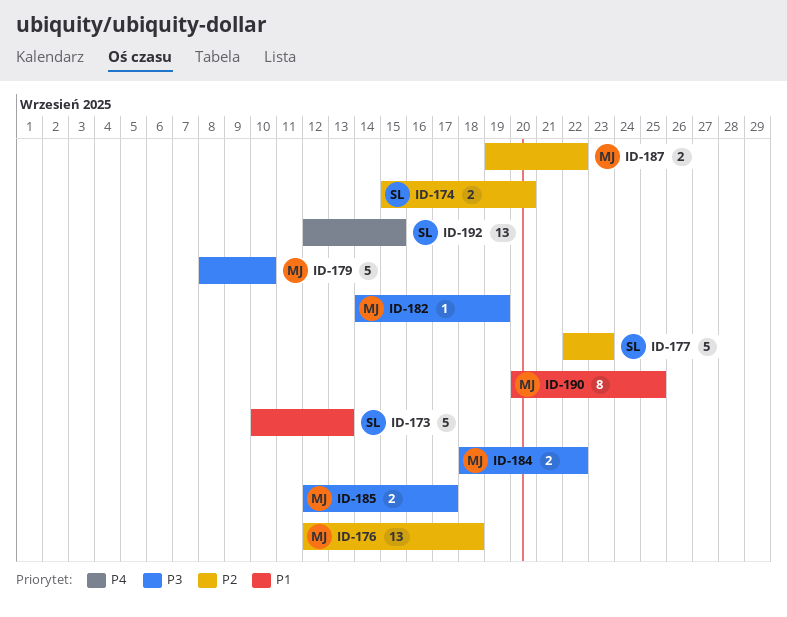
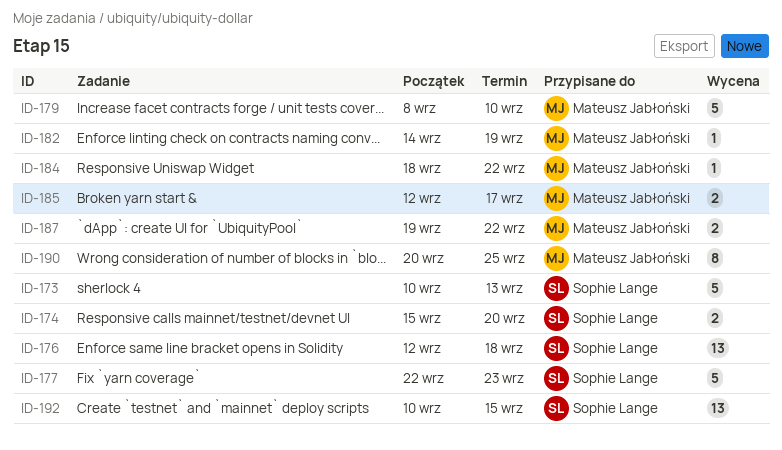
ID-176, owner: Mateusz Jabłoński -> Sophie Lange
ID-184, estimate: 2 -> 1
ID-192, start: Sep 12 -> Sep 10

